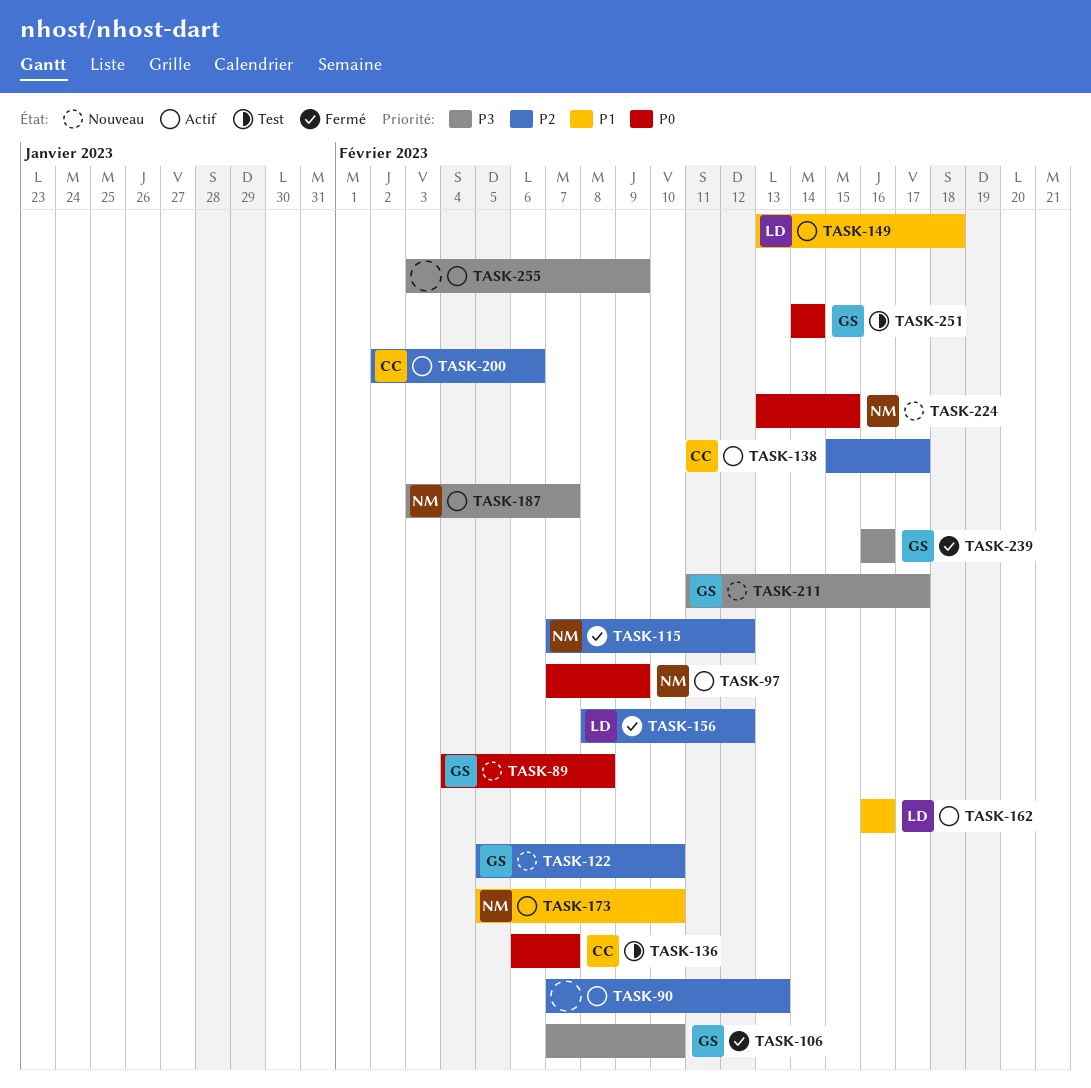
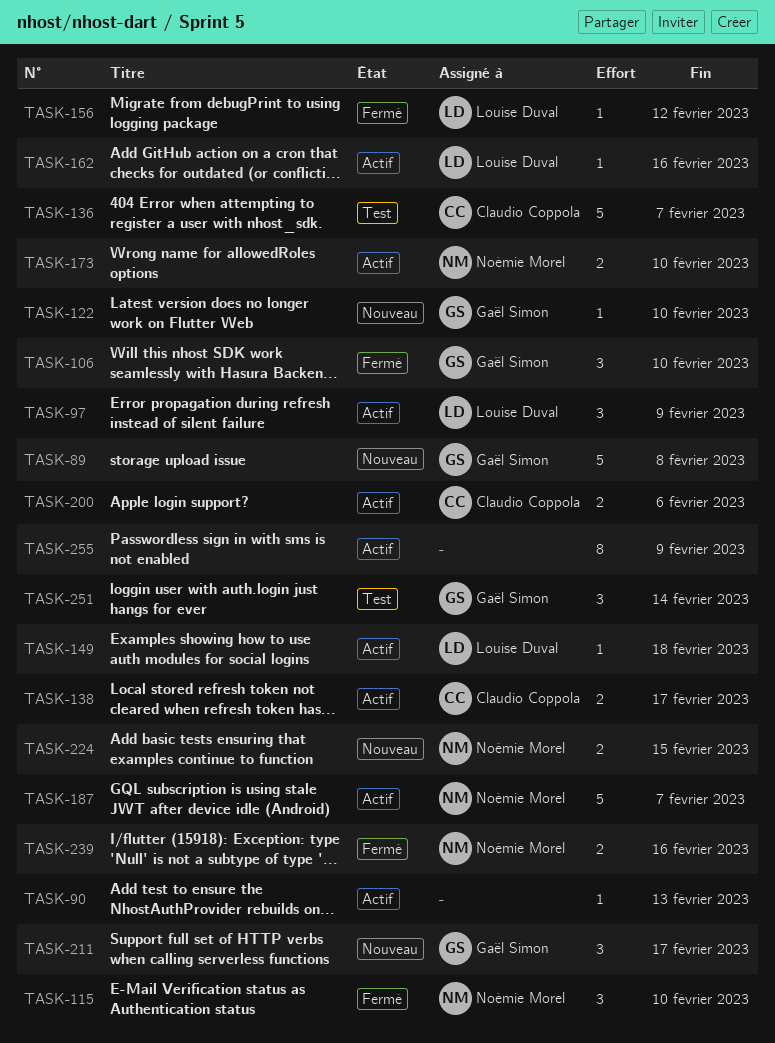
TASK-97, owner: Noémie Morel -> Louise Duval
TASK-115, due: Feb 12 -> Feb 10
TASK-239, owner: Gaël Simon -> Noémie Morel

